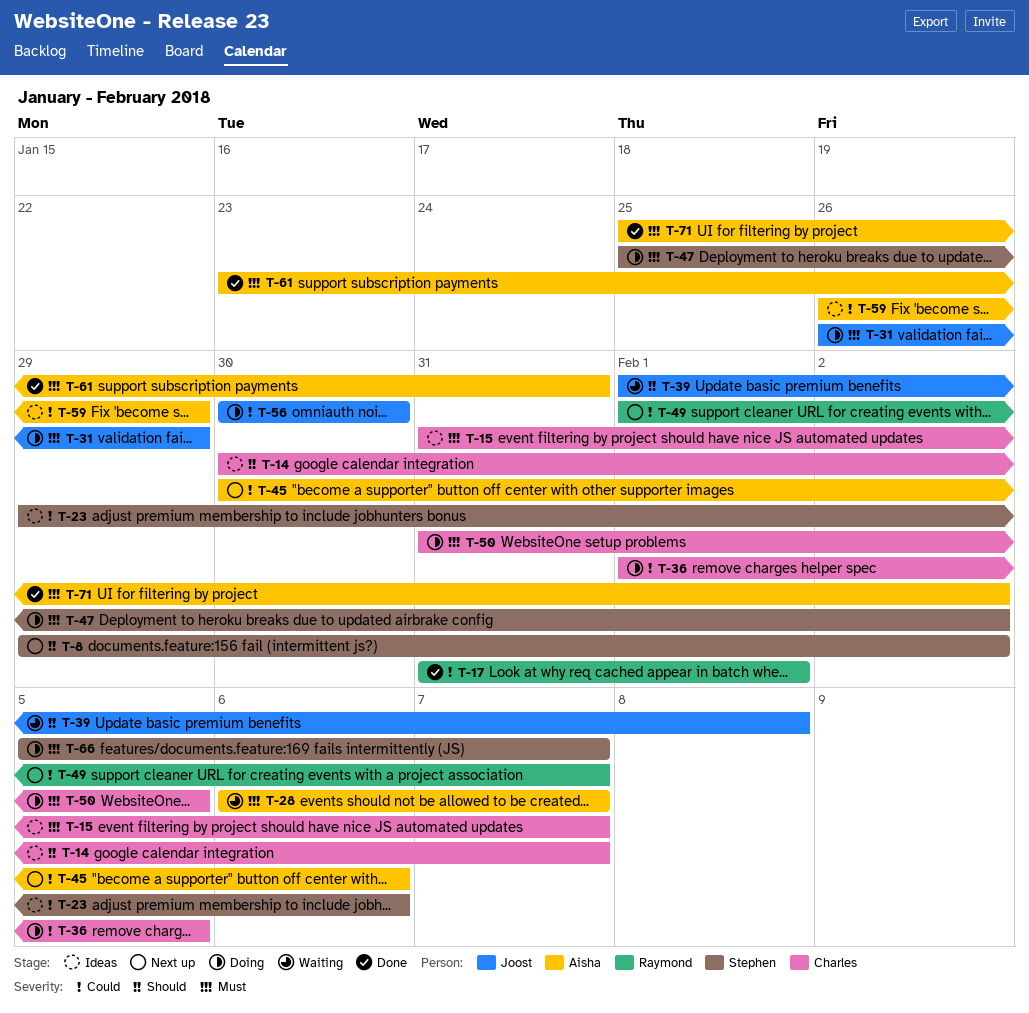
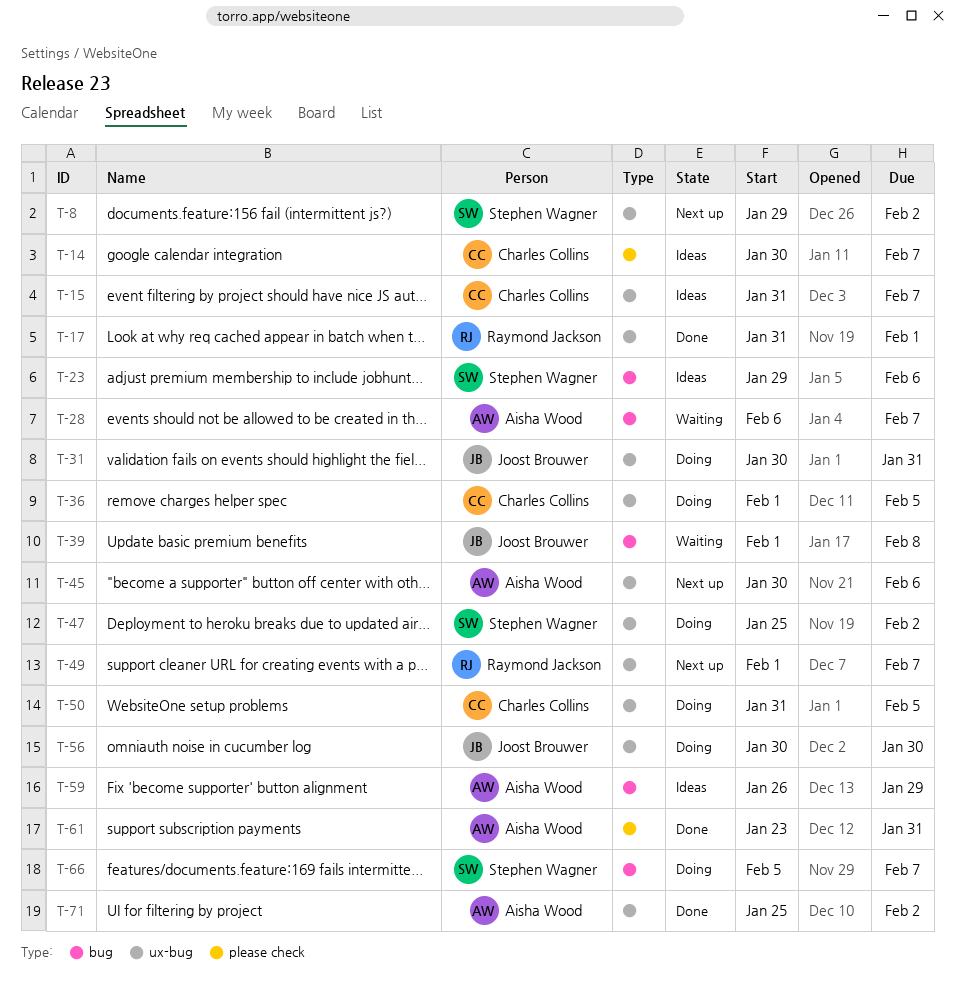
T-31, start: Jan 26 -> Jan 30
T-31, due: Jan 29 -> Jan 31

